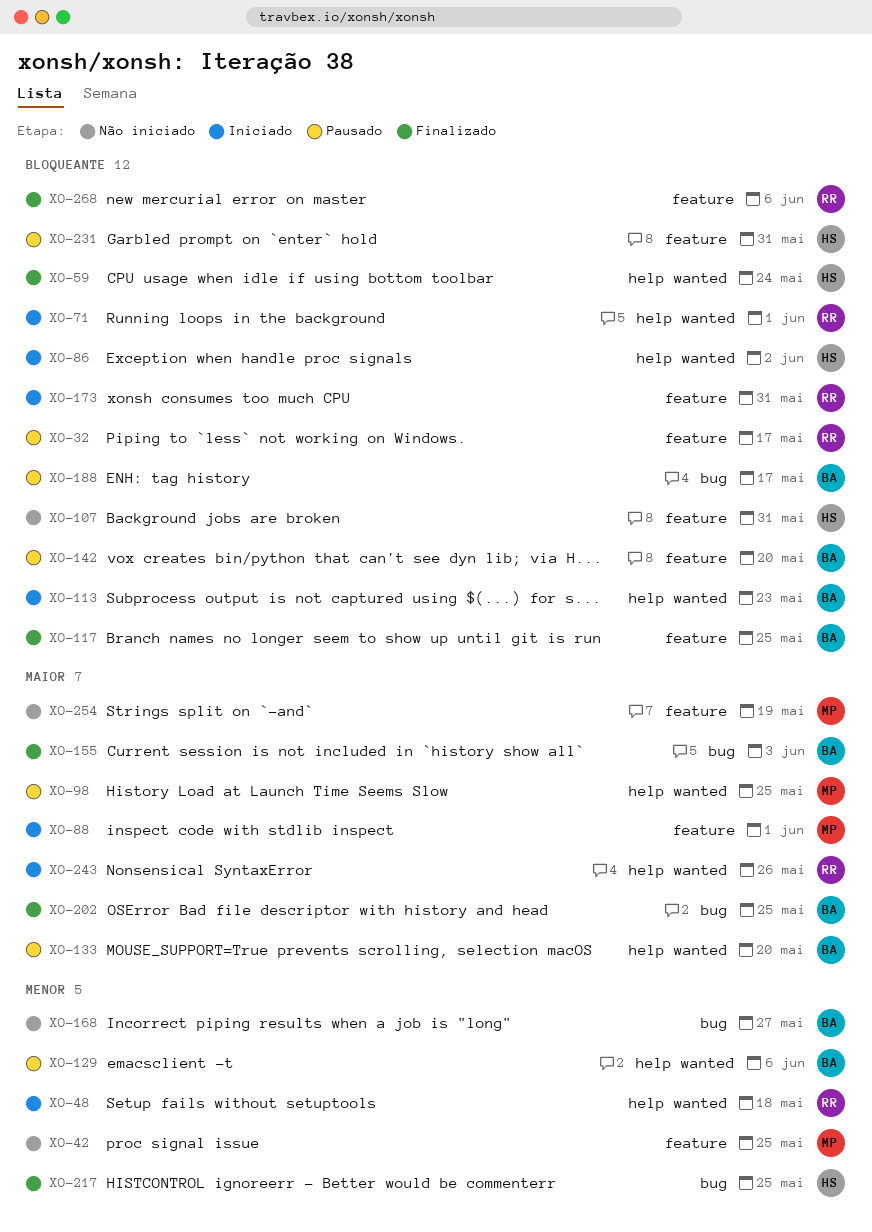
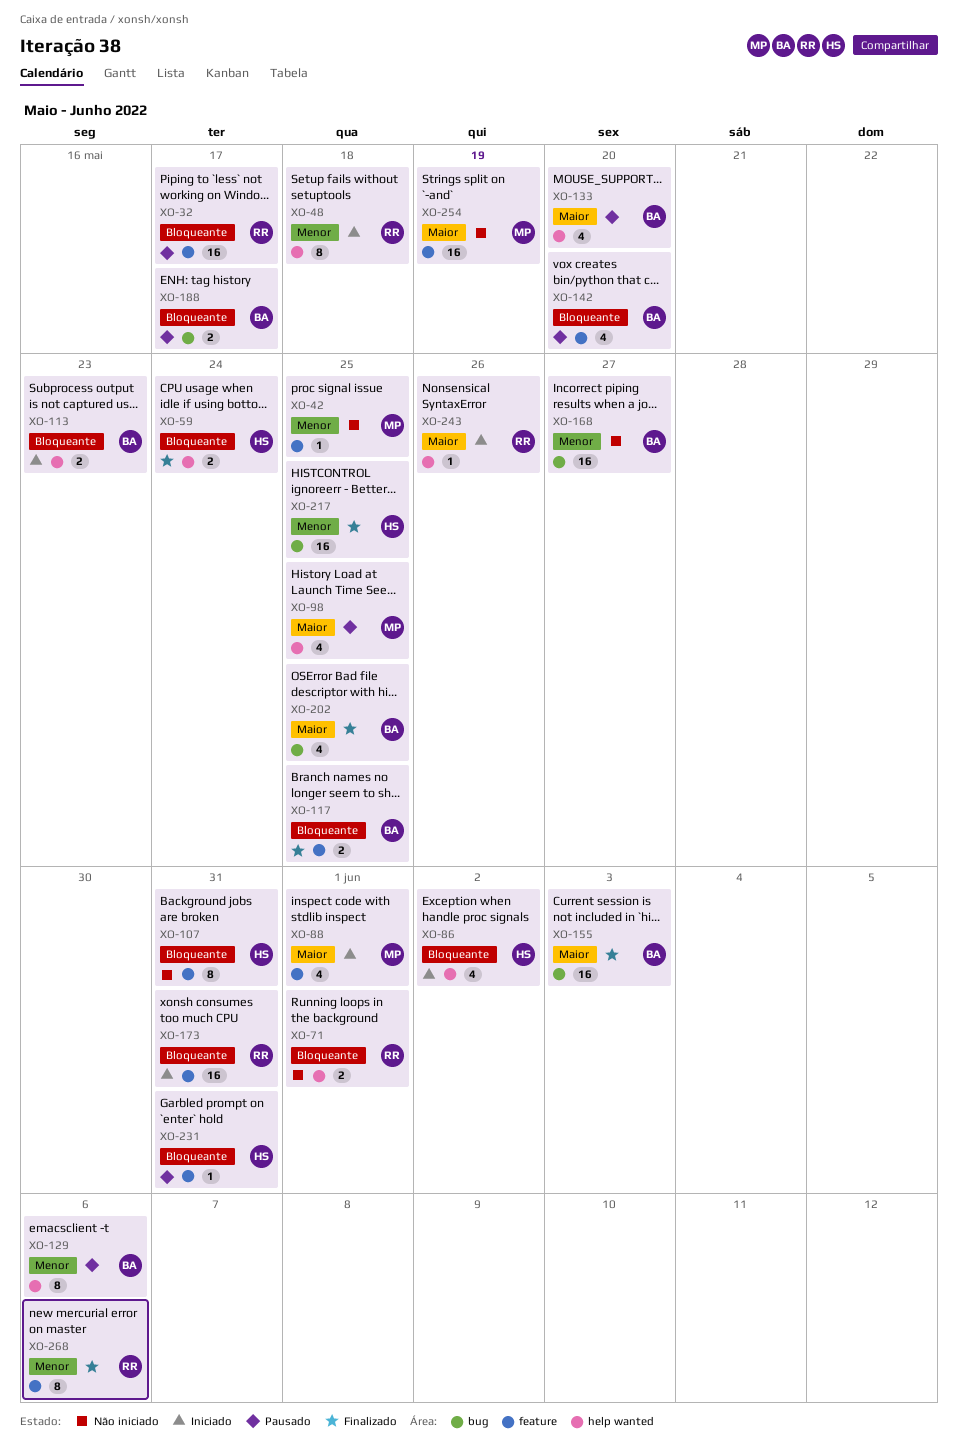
XO-71, status: Iniciado -> Não iniciado
XO-268, priority: Bloqueante -> Menor

